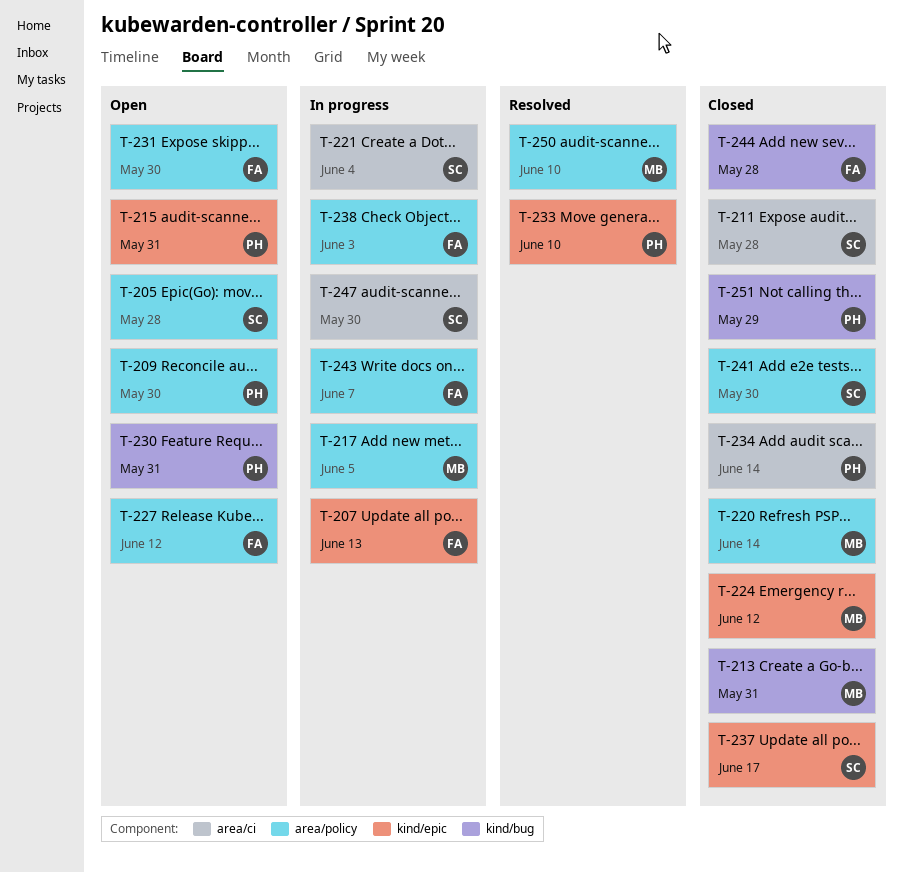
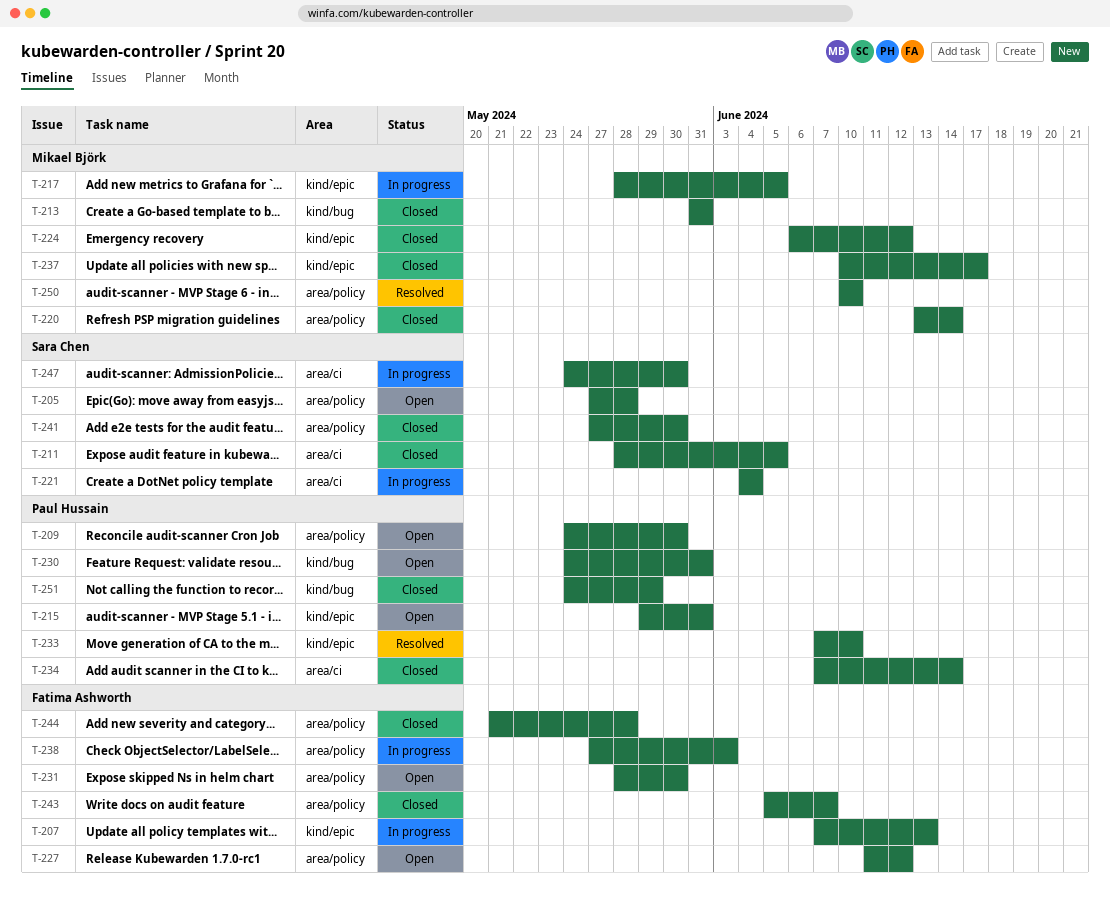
T-211, due: May 28 -> Jun 5
T-217, label: area/policy -> kind/epic
T-237, owner: Sara Chen -> Mikael Björk
T-243, status: In progress -> Closed
T-244, label: kind/bug -> area/policy

